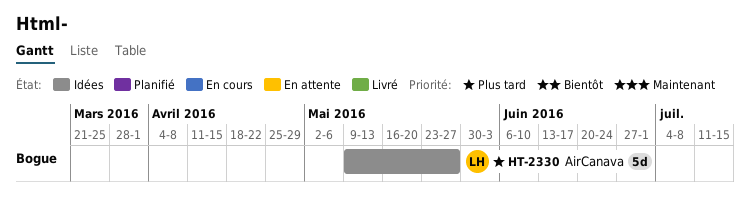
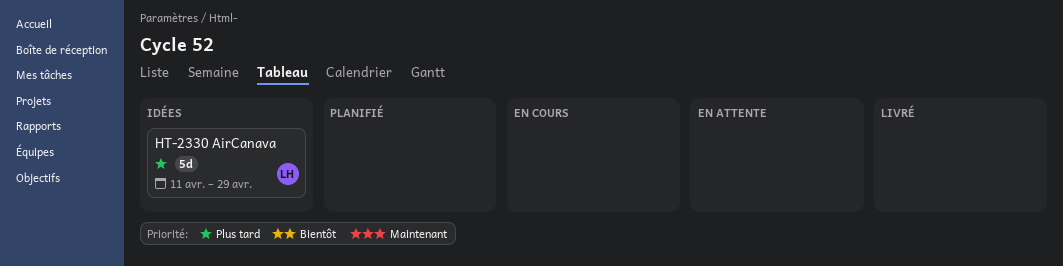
HT-2330, start: May 9 -> Apr 11
HT-2330, due: May 27 -> Apr 29

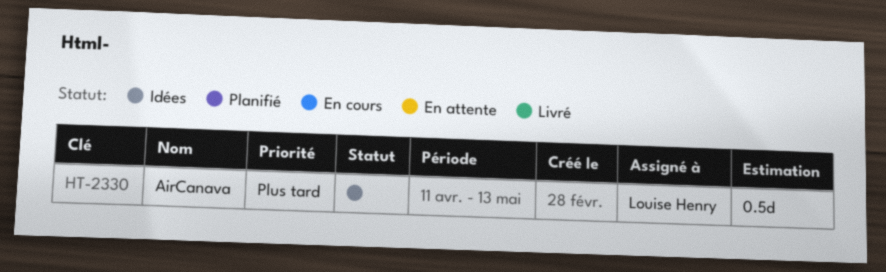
HT-2330, estimate: 5d -> 0.5d
HT-2330, due: Apr 29 -> May 13

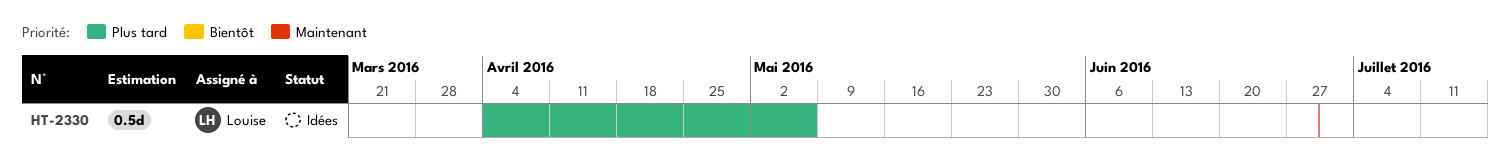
HT-2330, start: Apr 11 -> Apr 4
HT-2330, due: May 13 -> May 6

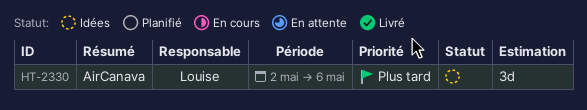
HT-2330, estimate: 0.5d -> 3d
HT-2330, start: Apr 4 -> May 2

